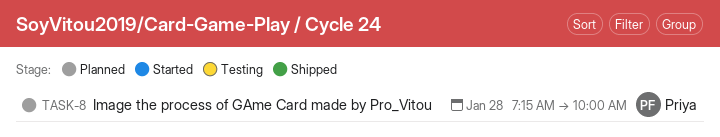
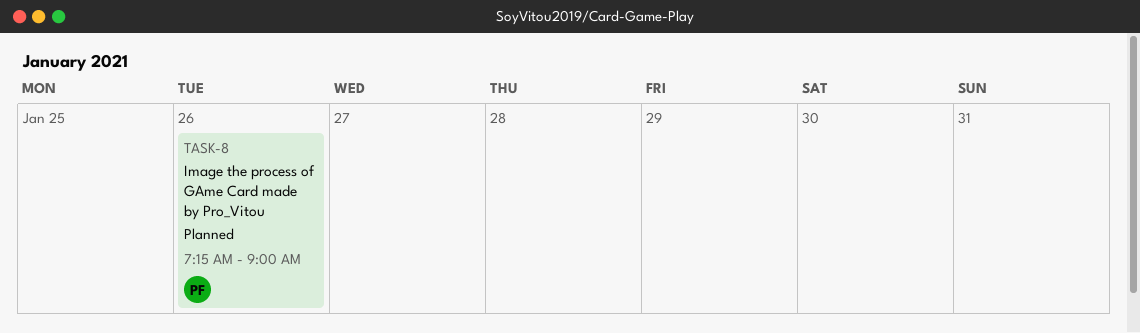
TASK-8, day: Jan 28 -> Jan 26
TASK-8, ends: 10:00 -> 09:00

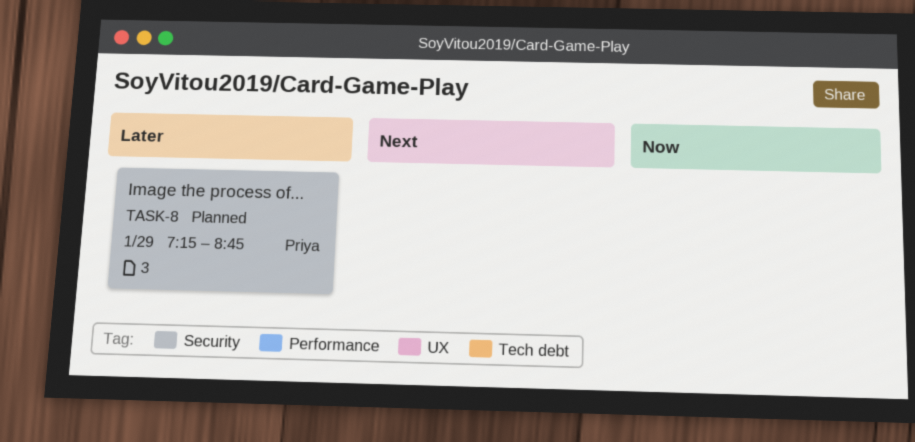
TASK-8, day: Jan 26 -> Jan 29
TASK-8, ends: 09:00 -> 08:45

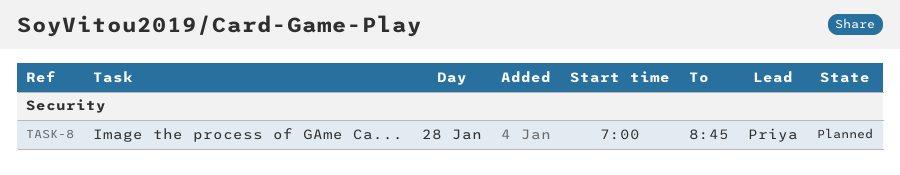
TASK-8, day: Jan 29 -> Jan 28
TASK-8, begins: 07:15 -> 07:00

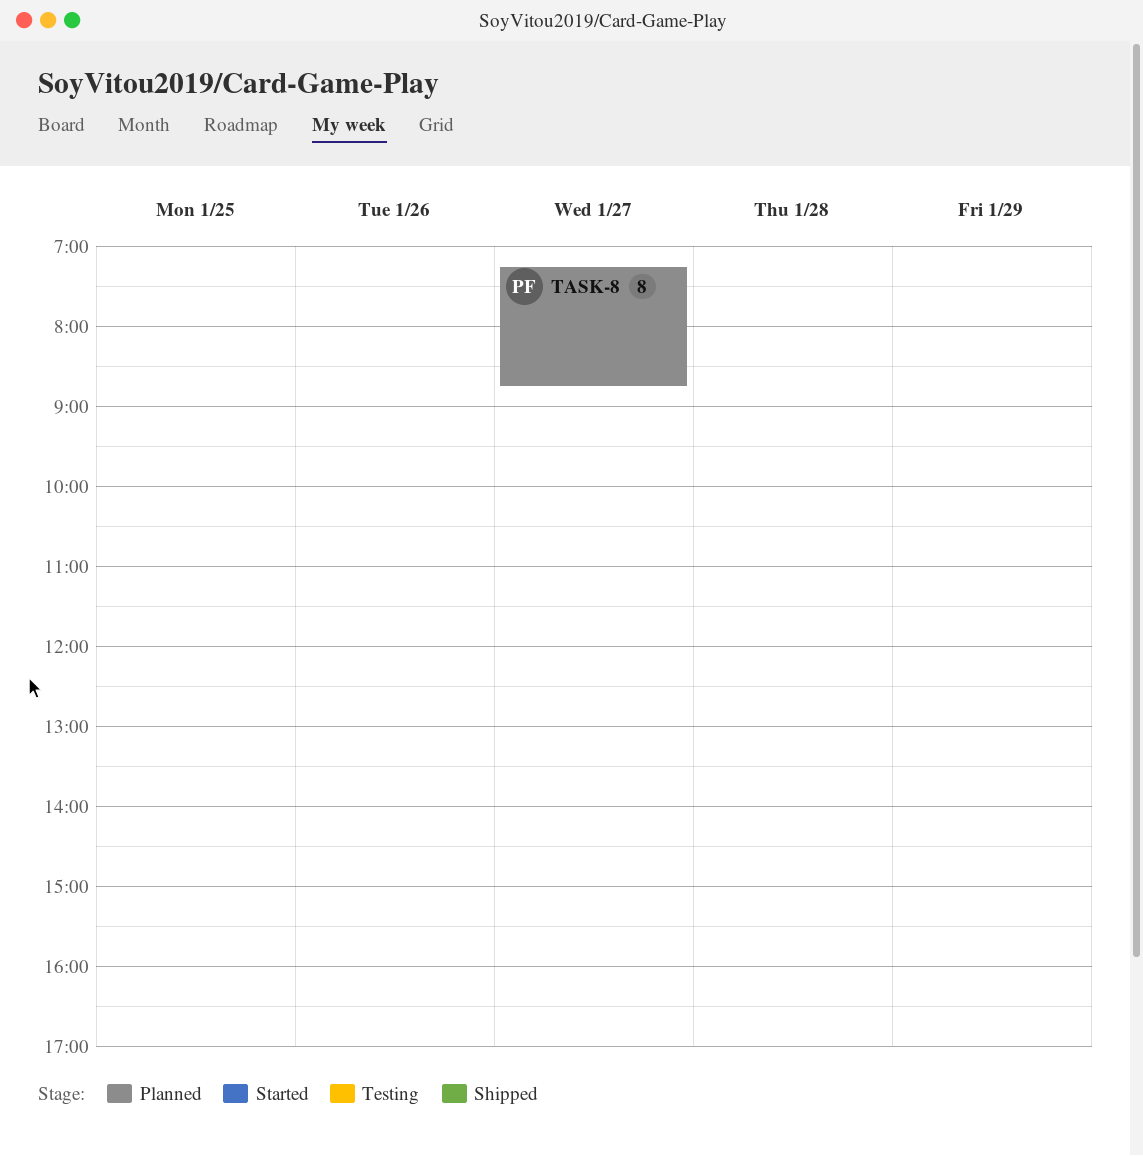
TASK-8, day: Jan 28 -> Jan 27
TASK-8, begins: 07:00 -> 07:15

